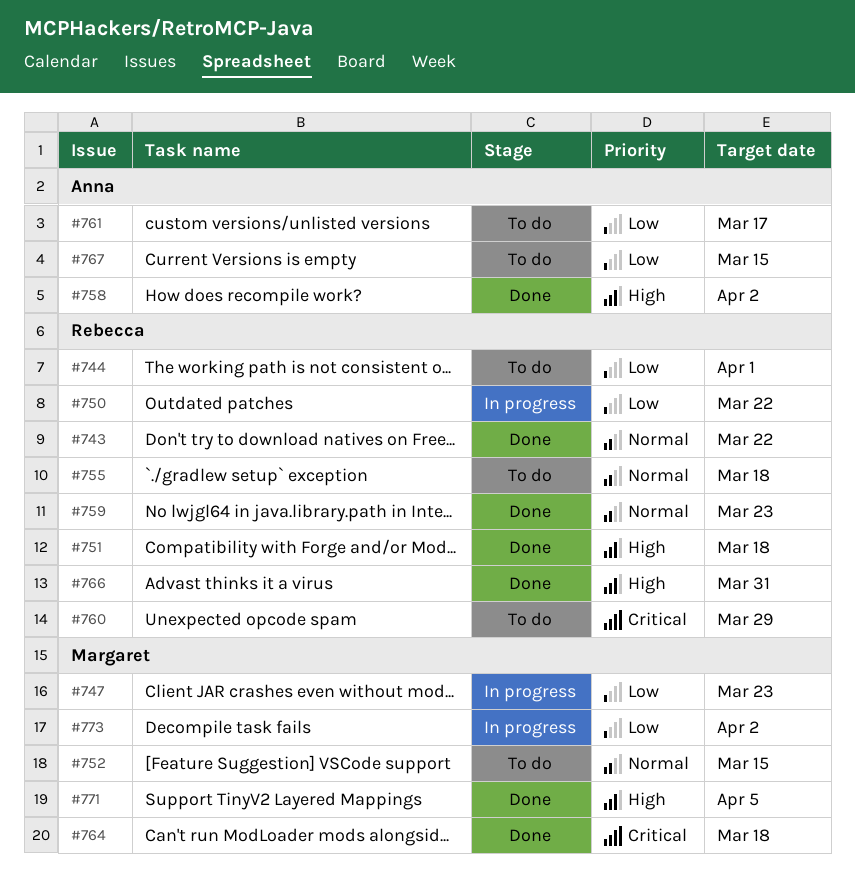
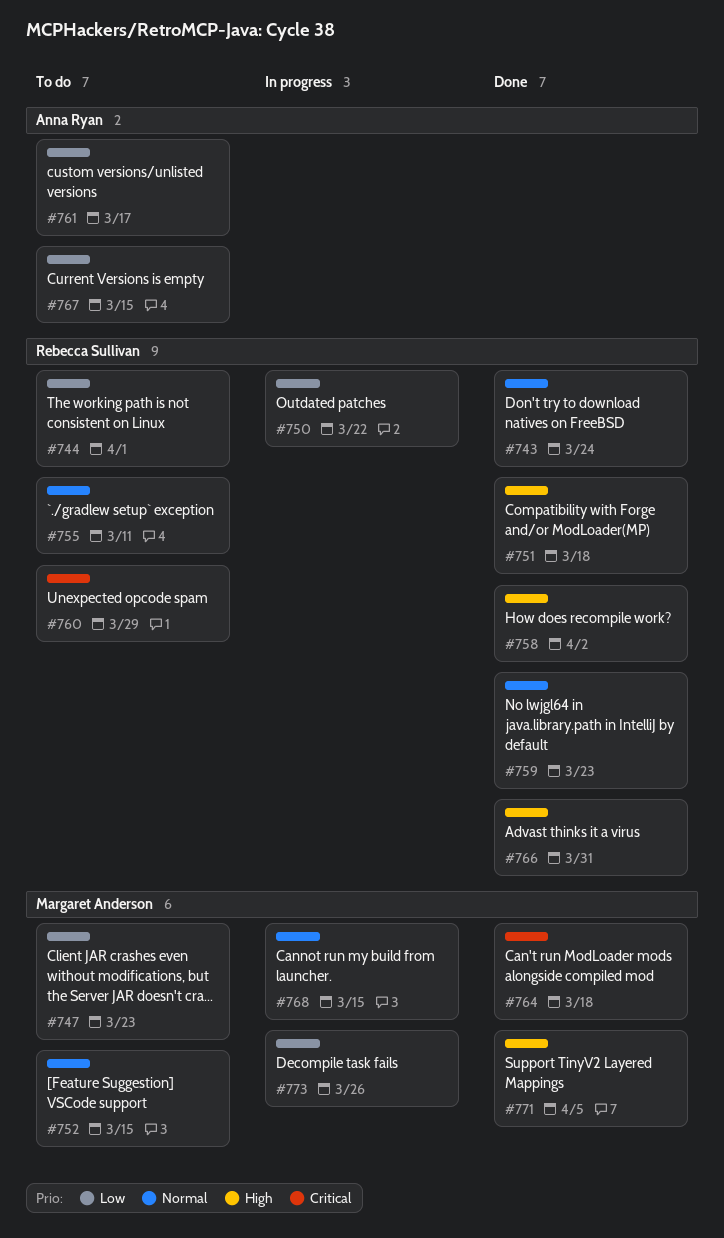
#743, due: Mar 22 -> Mar 24
#747, status: In progress -> To do
#755, due: Mar 18 -> Mar 11
#758, owner: Anna Ryan -> Rebecca Sullivan
#768: none -> present
#773, due: Apr 2 -> Mar 26

